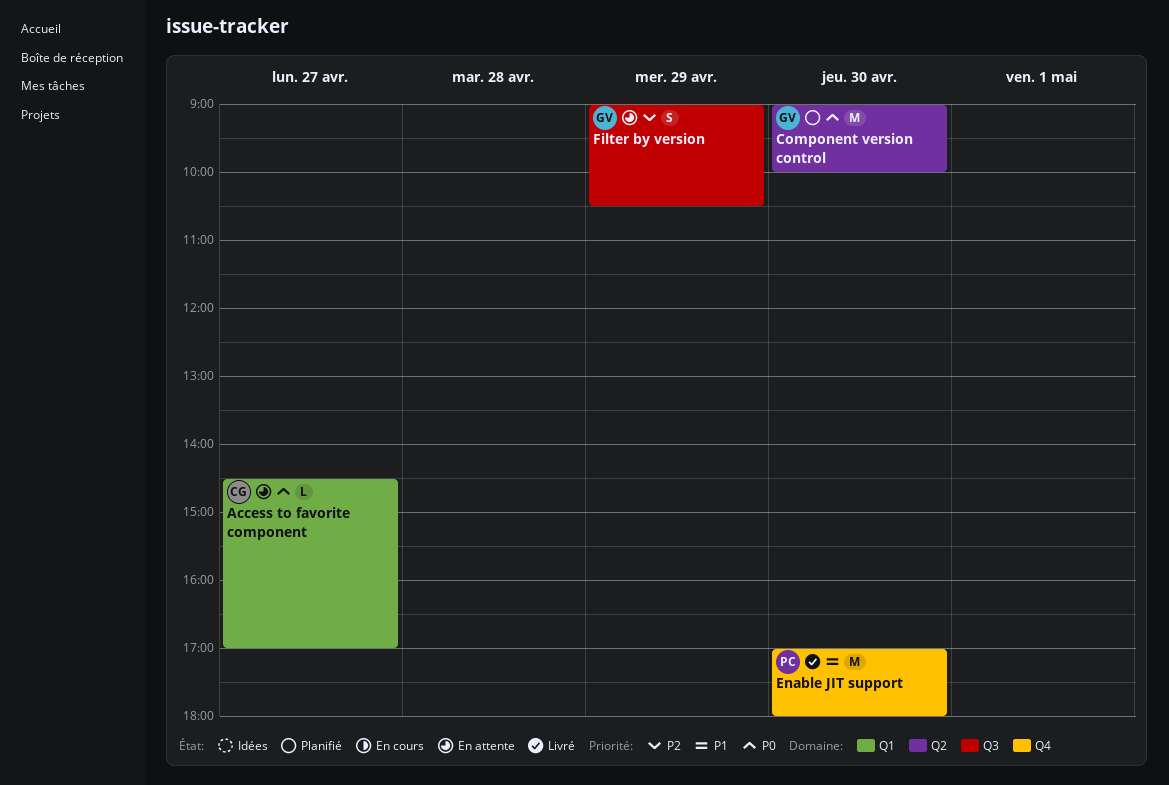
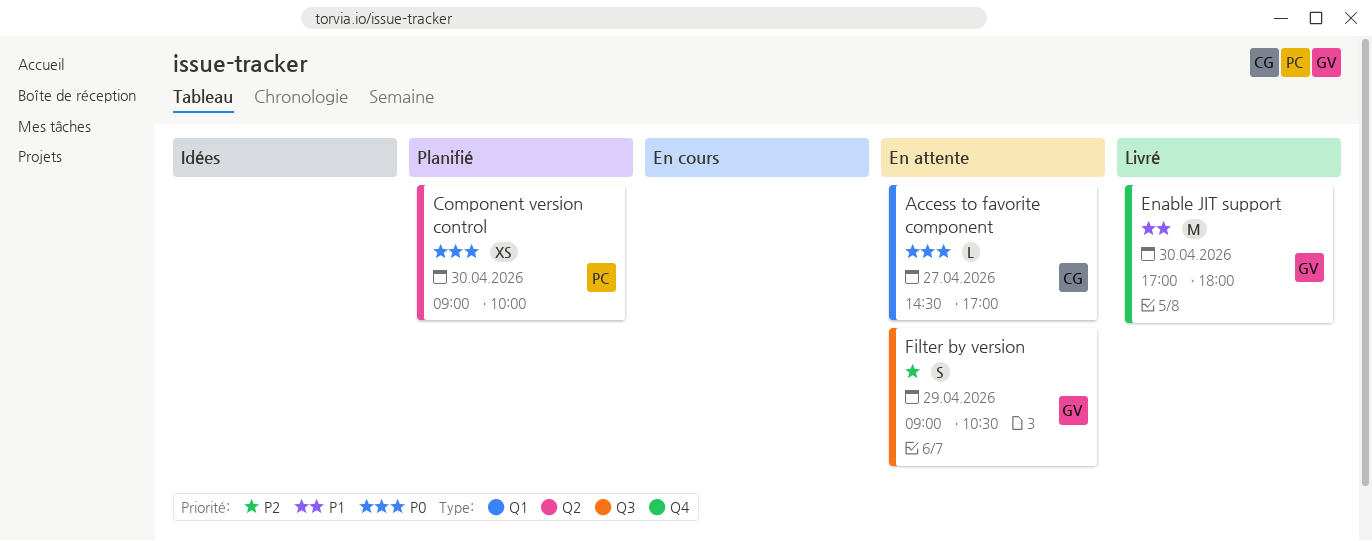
Component version control, owner: GV -> PC
Component version control, estimate: M -> XS
Enable JIT support, owner: PC -> GV

